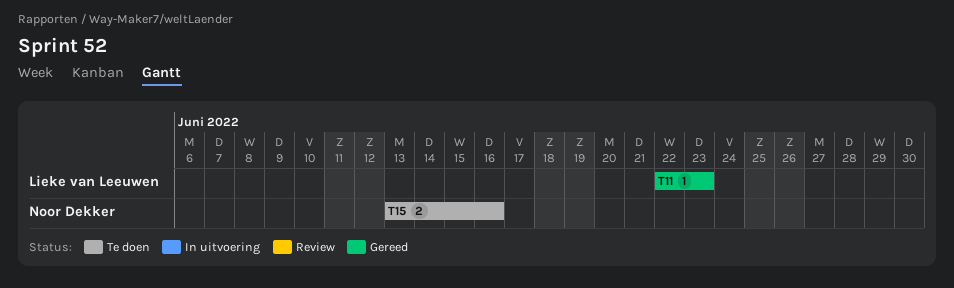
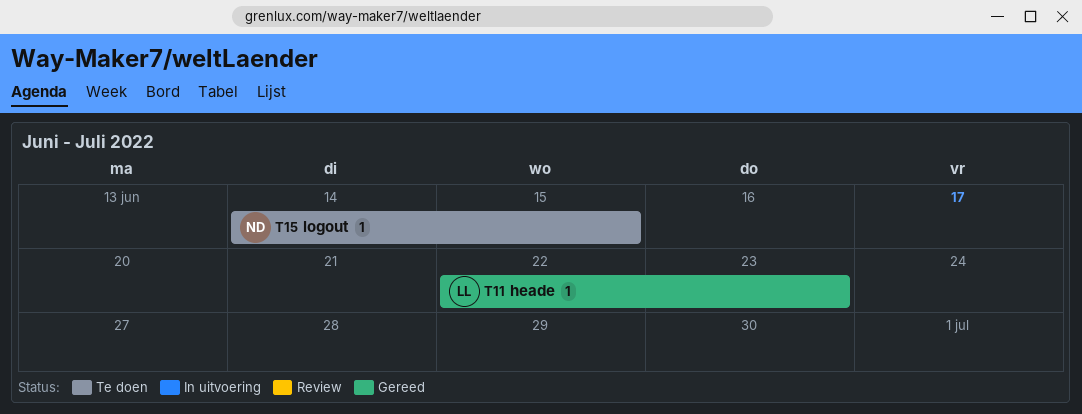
T15, estimate: 2 -> 1
T15, start: Jun 13 -> Jun 14
T15, due: Jun 16 -> Jun 15

